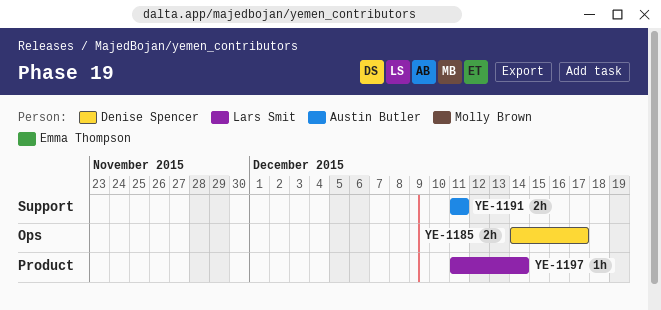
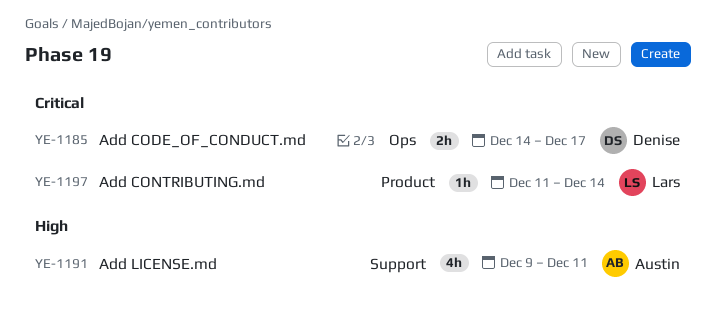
YE-1191, estimate: 2h -> 4h
YE-1191, start: Dec 11 -> Dec 9

